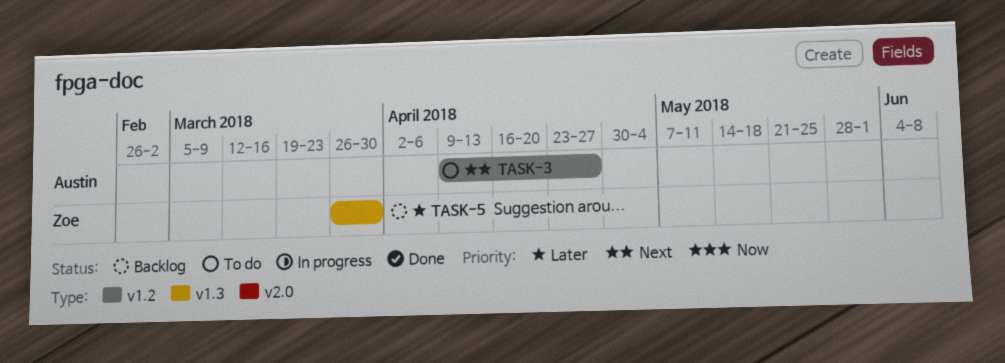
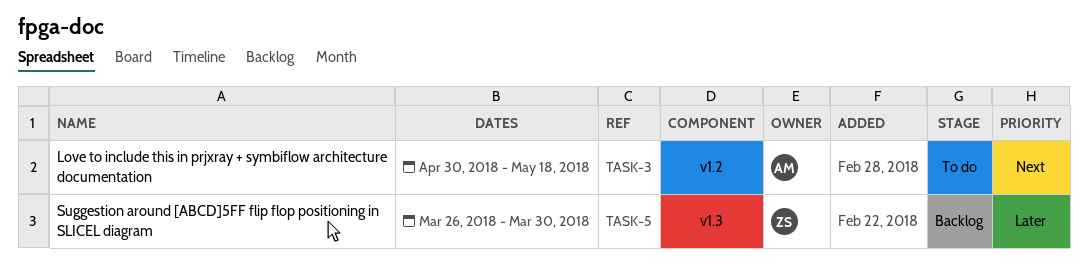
TASK-3, start: Apr 9 -> Apr 30
TASK-3, due: Apr 27 -> May 18

